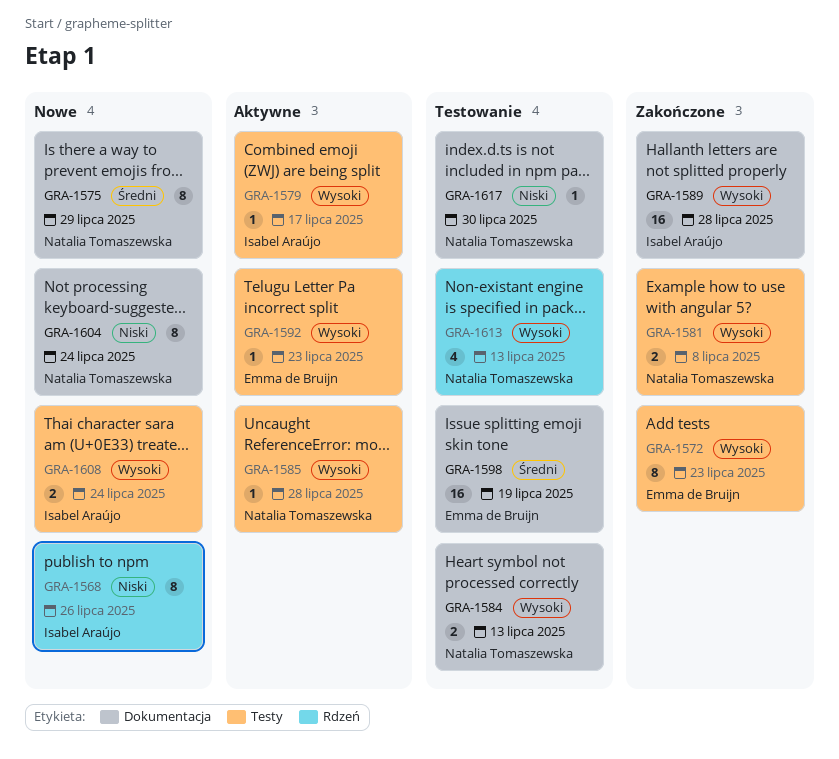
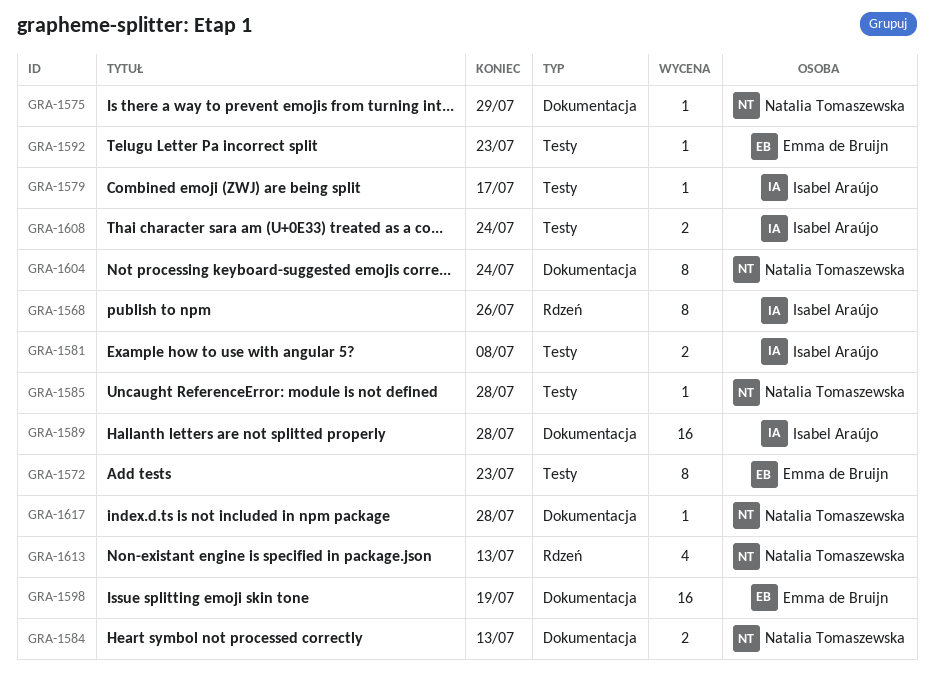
GRA-1575, estimate: 8 -> 1
GRA-1581, owner: Natalia Tomaszewska -> Isabel Araújo
GRA-1617, due: Jul 30 -> Jul 28

